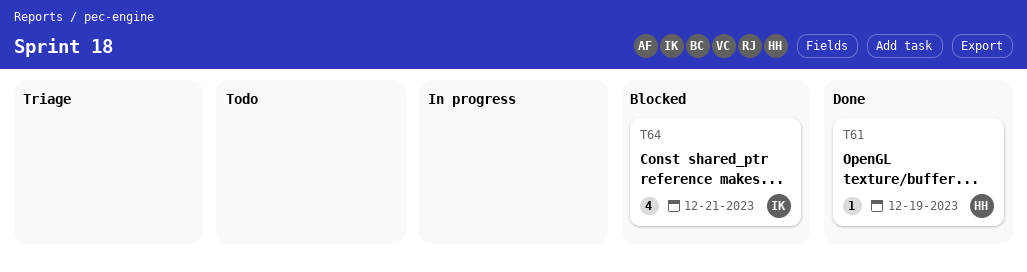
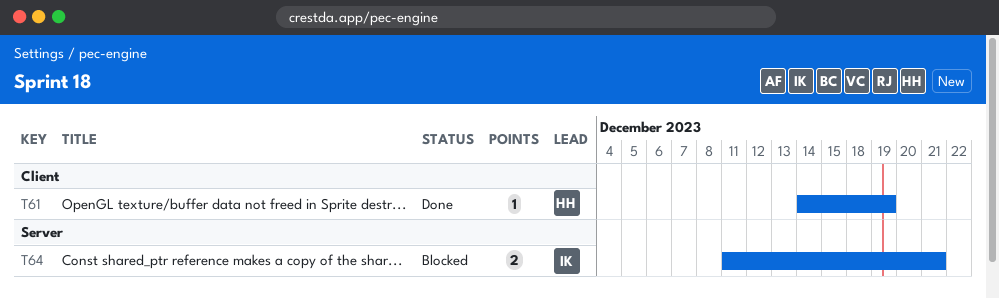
T64, estimate: 4 -> 2

